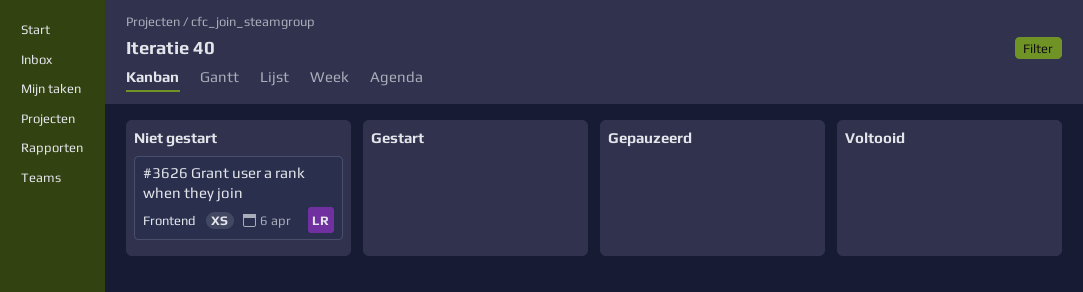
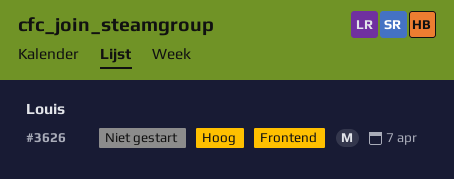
#3626, estimate: XS -> M
#3626, due: Apr 6 -> Apr 7

